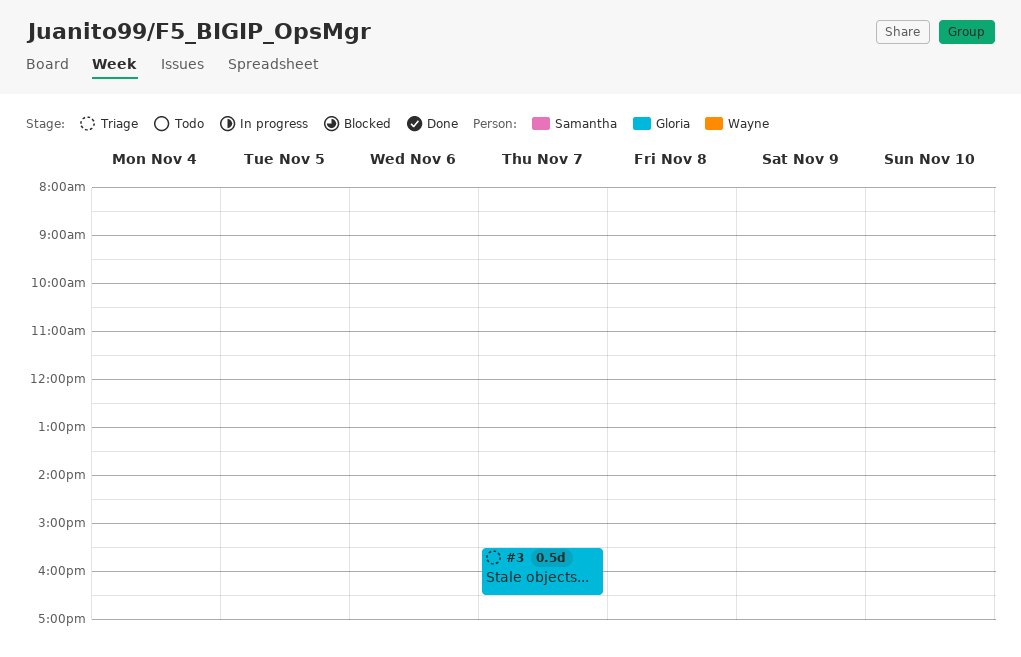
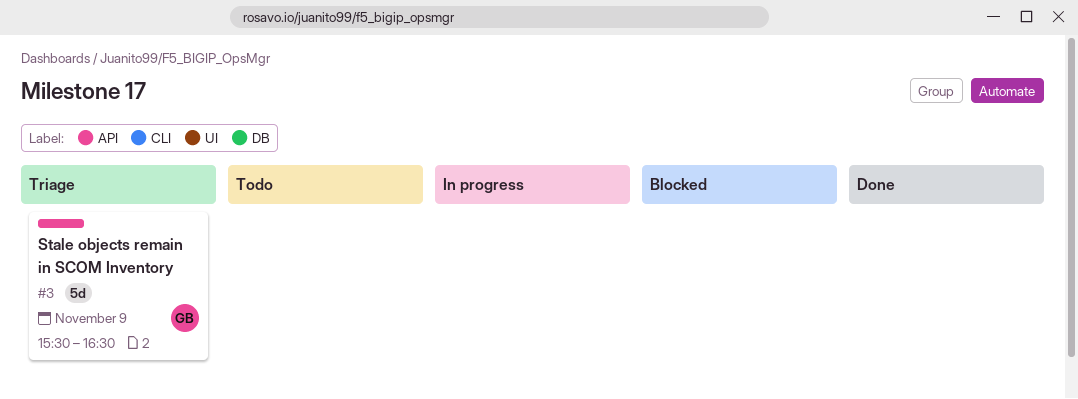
#3, estimate: 0.5d -> 5d
#3, day: Nov 7 -> Nov 9

